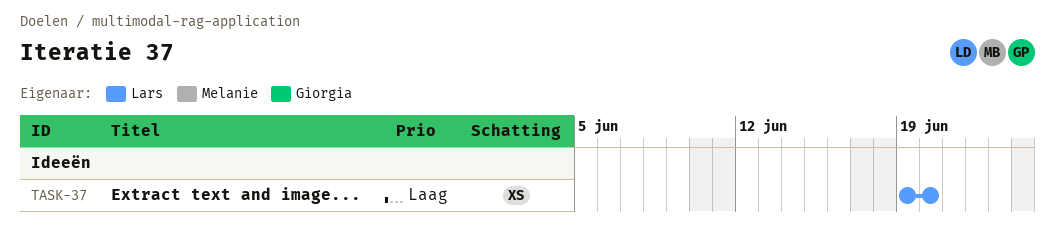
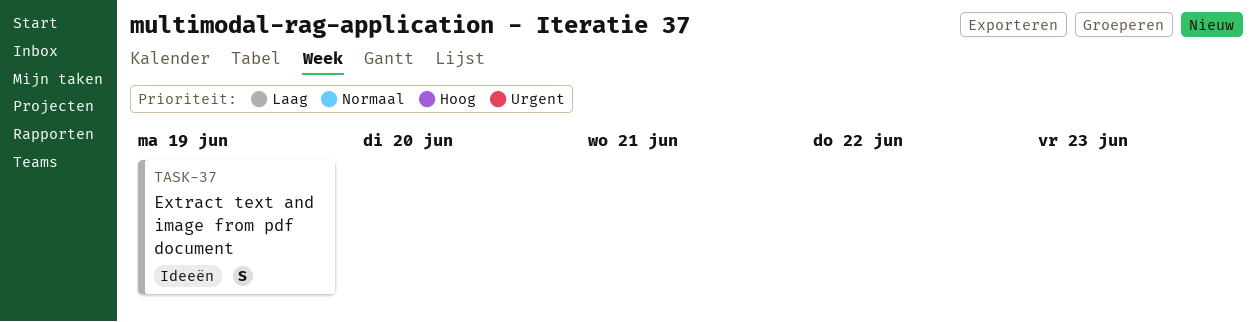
TASK-37, estimate: XS -> S
TASK-37, due: Jun 20 -> Jun 19

